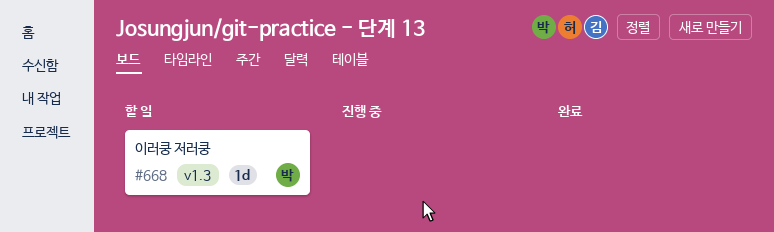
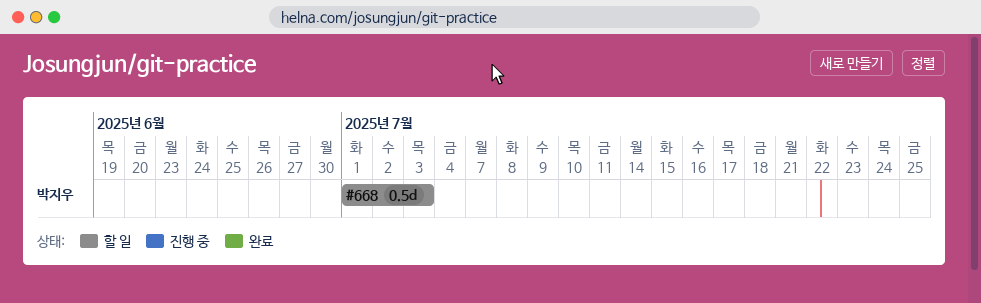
#668, estimate: 1d -> 0.5d

